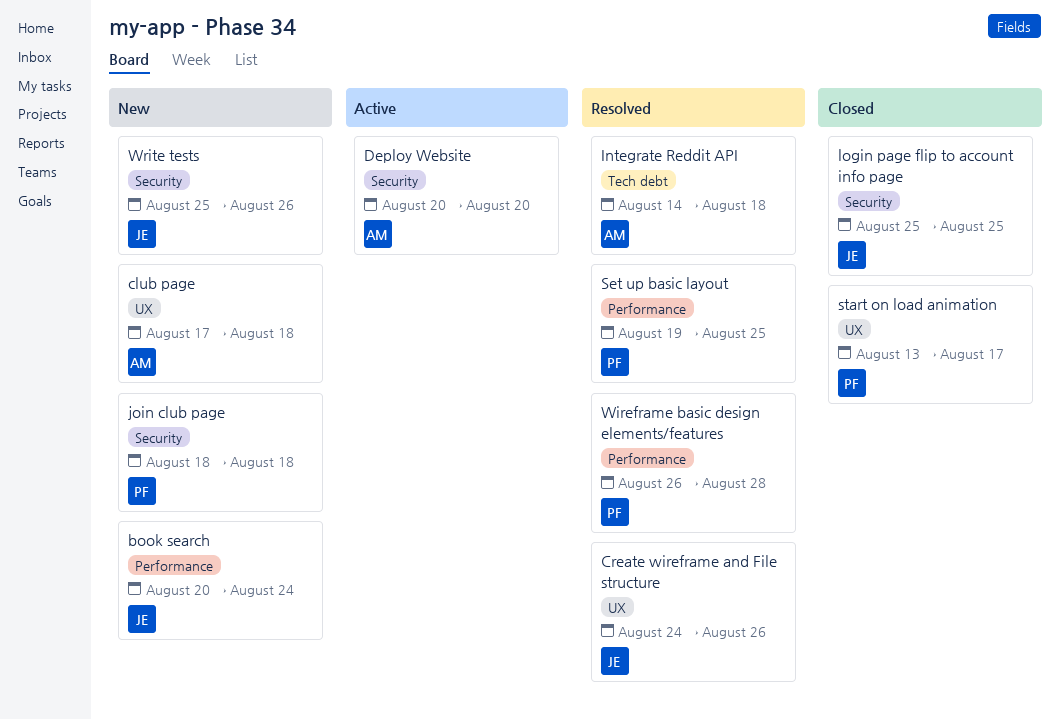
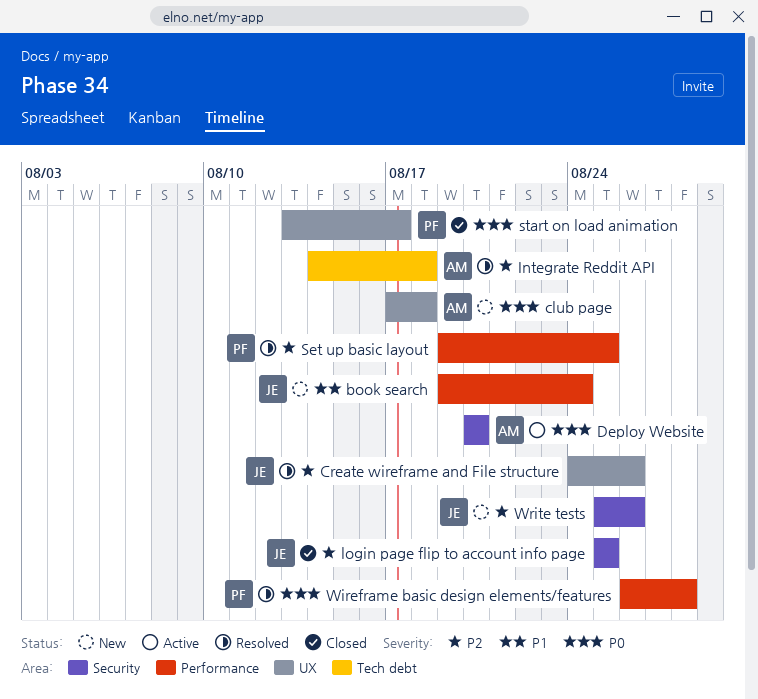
book search, start: Aug 20 -> Aug 19
join club page: present -> none

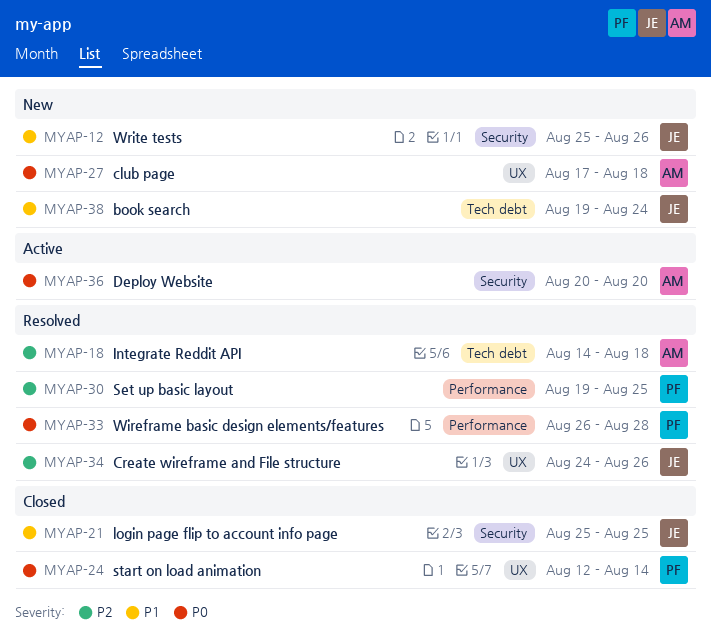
book search, label: Performance -> Tech debt
login page flip to account info page, priority: P2 -> P1
start on load animation, start: Aug 13 -> Aug 12
start on load animation, due: Aug 17 -> Aug 14
Write tests, priority: P2 -> P1

